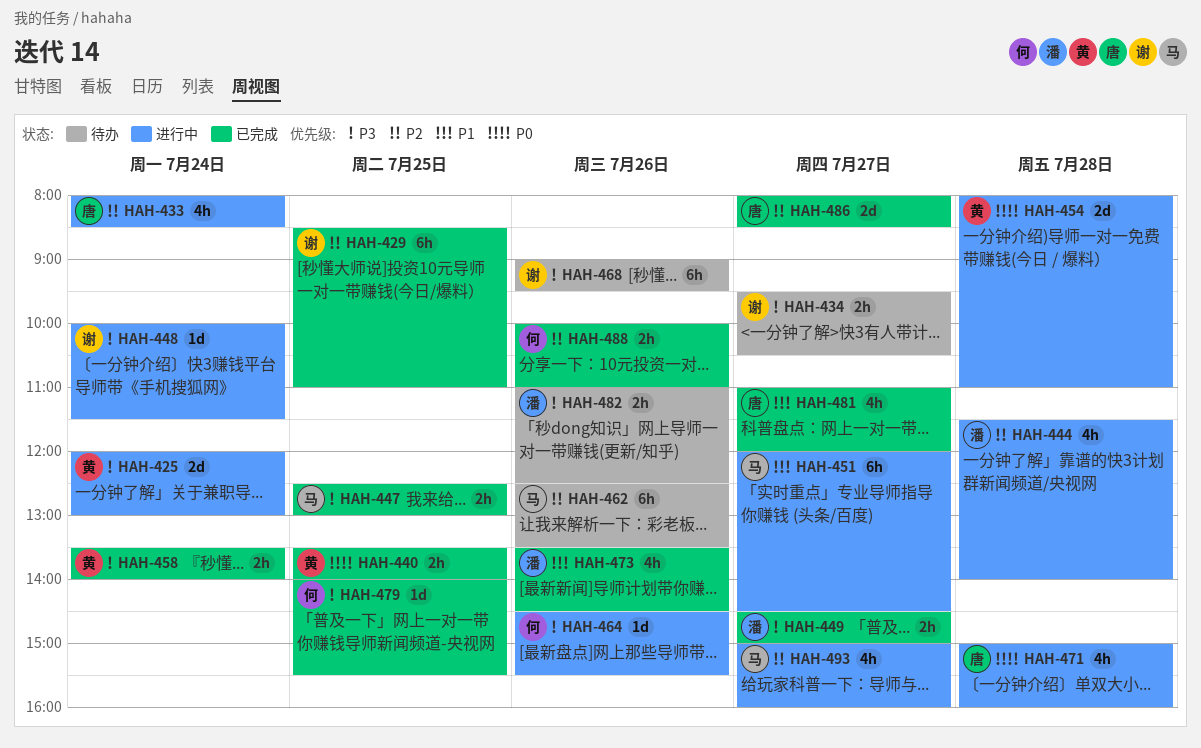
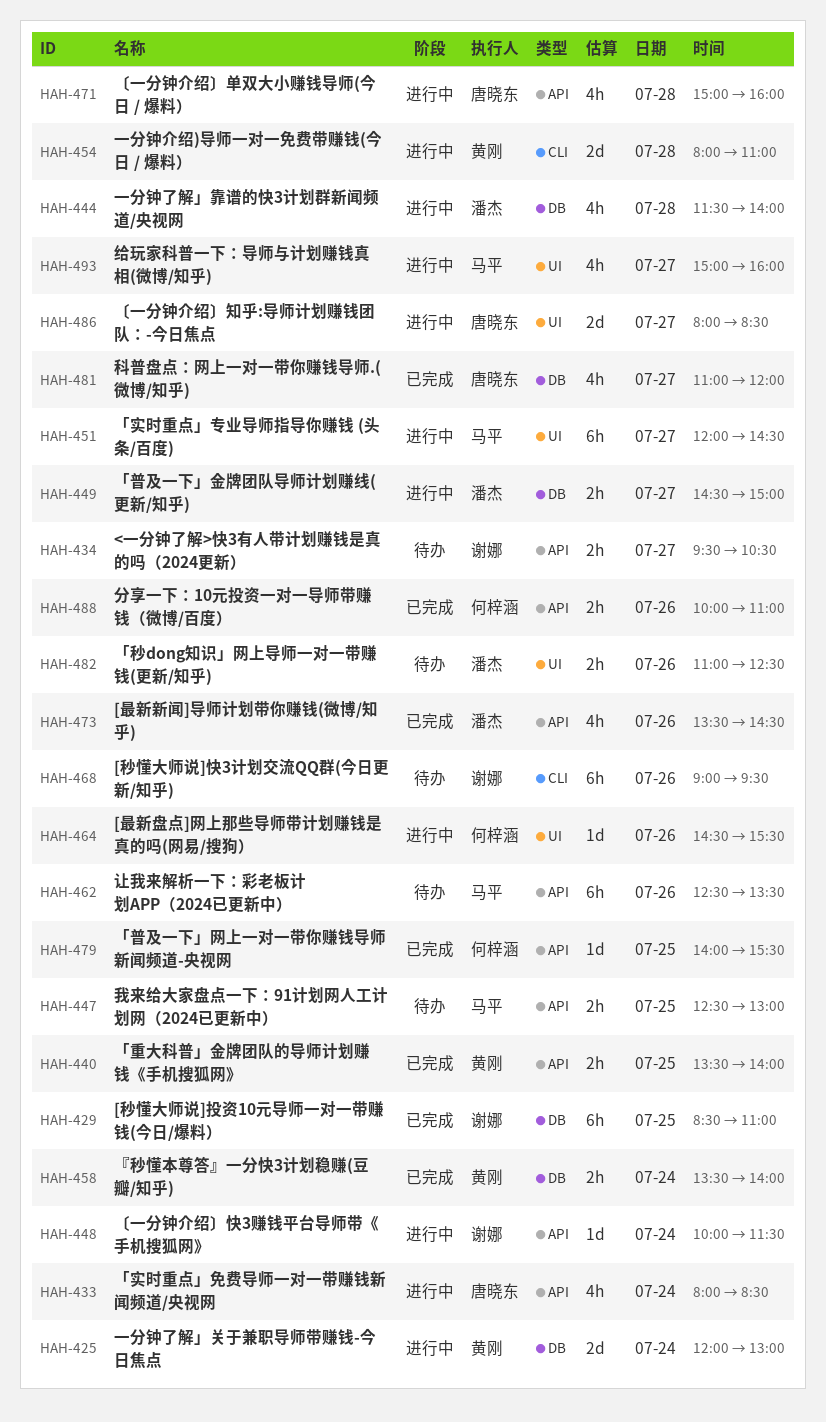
HAH-447, status: 已完成 -> 待办
HAH-449, status: 已完成 -> 进行中
HAH-486, status: 已完成 -> 进行中

